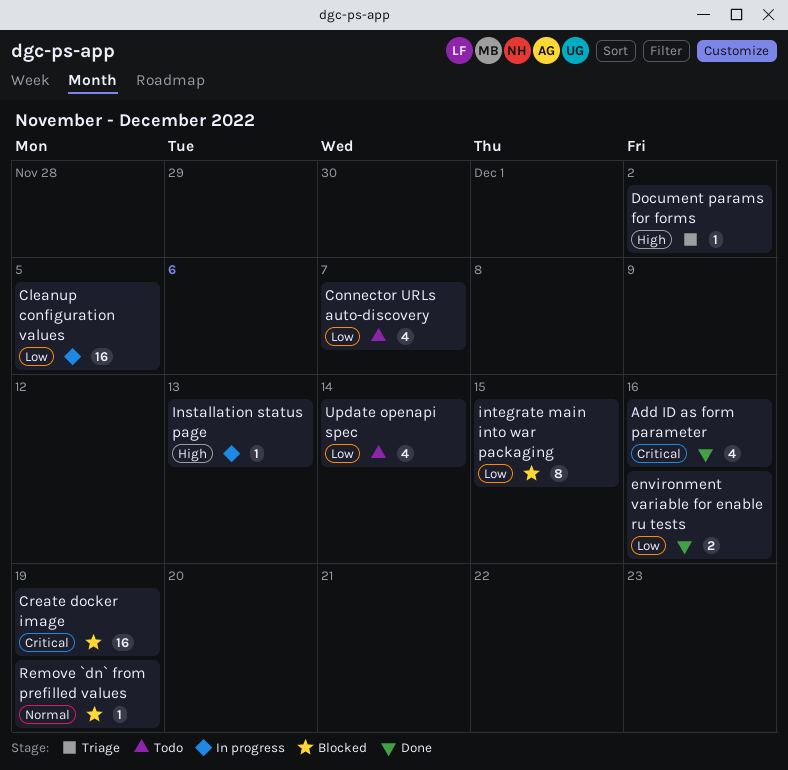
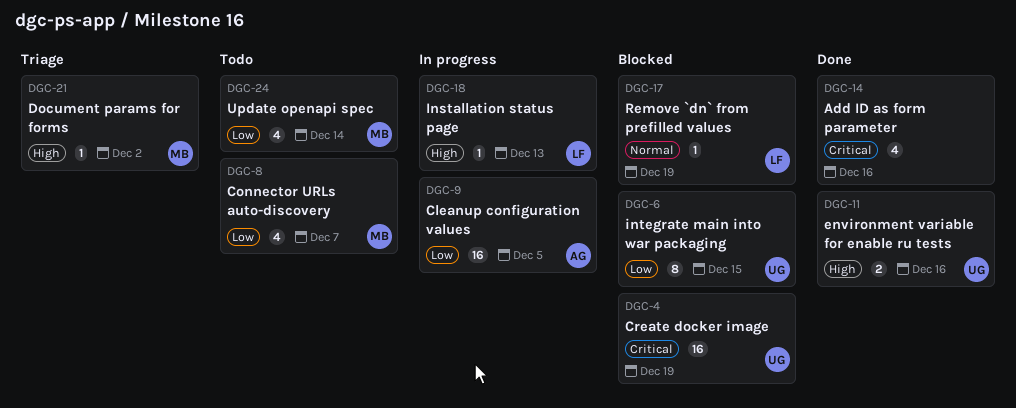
environment variable for enable ru tests, priority: Low -> High

